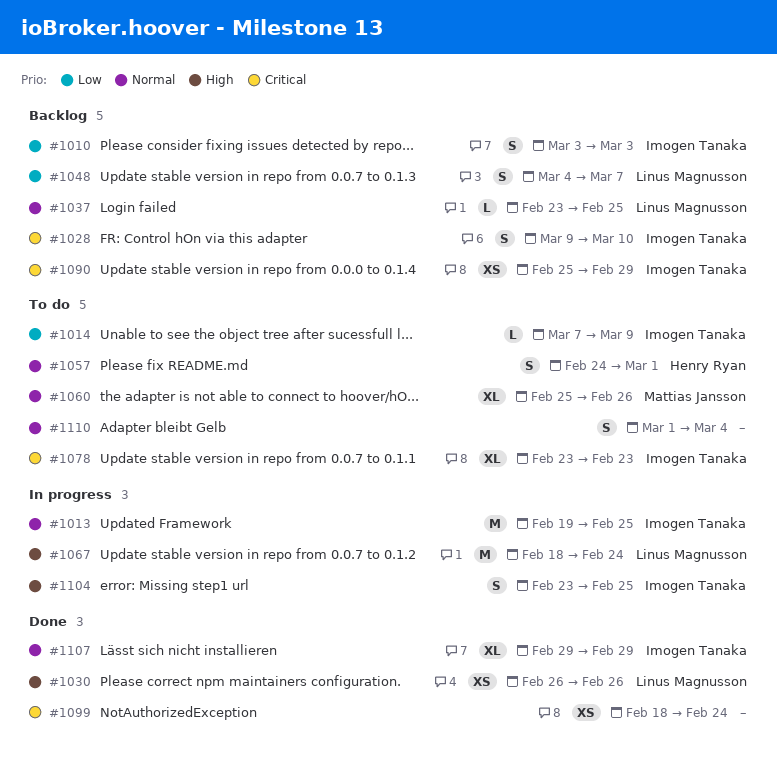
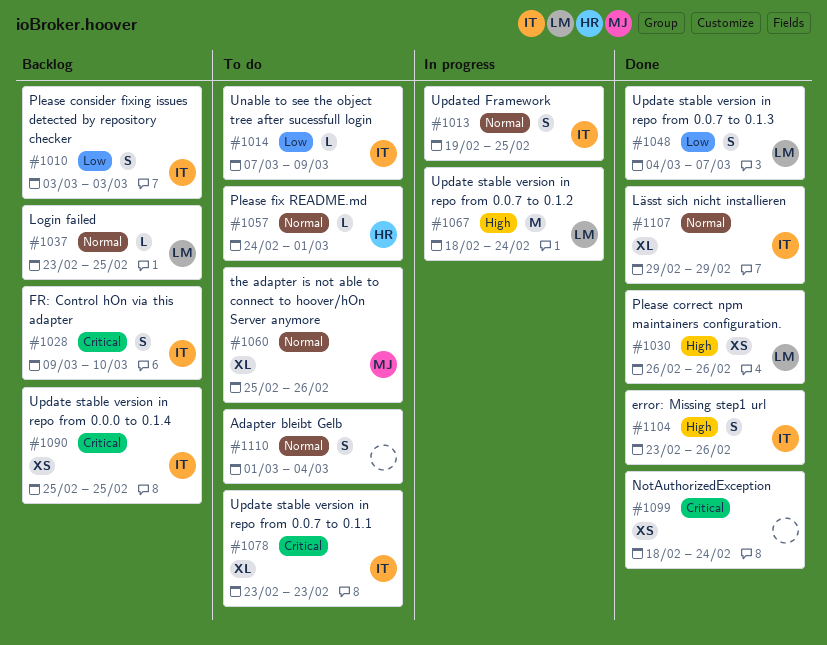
#1013, estimate: M -> S
#1048, status: Backlog -> Done
#1057, estimate: S -> L
#1090, due: Feb 29 -> Feb 25
#1104, status: In progress -> Done
#1104, due: Feb 25 -> Feb 26

